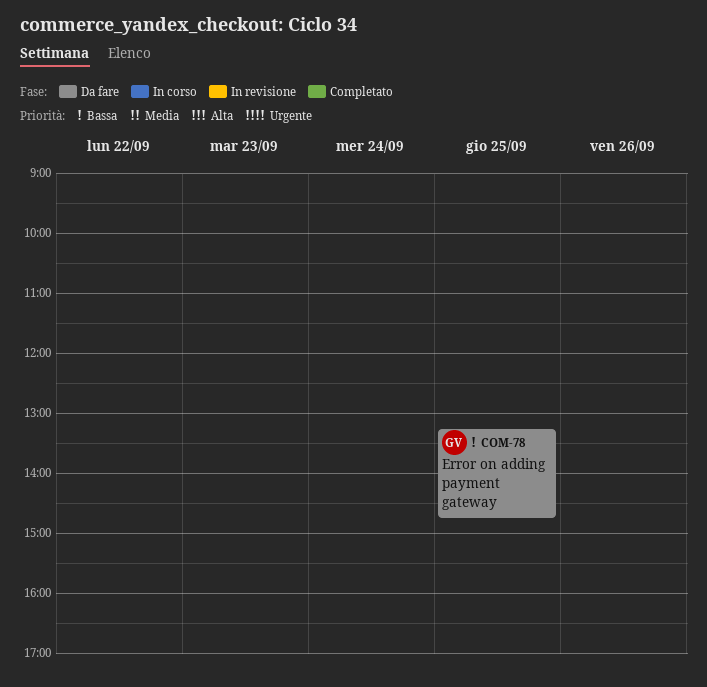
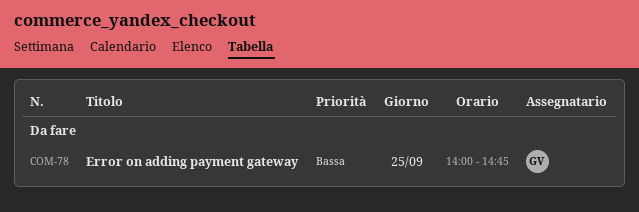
COM-78, begins: 13:15 -> 14:00

